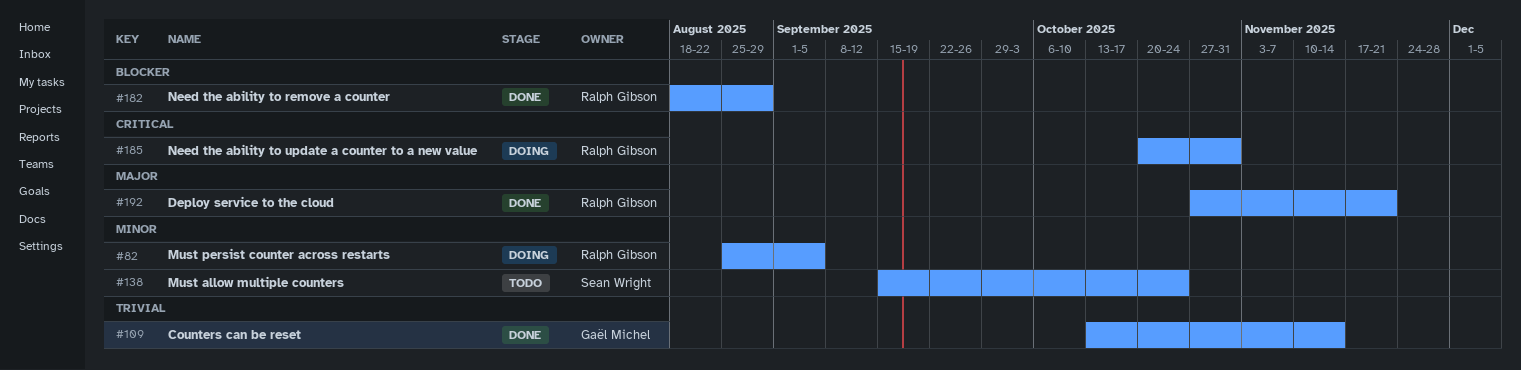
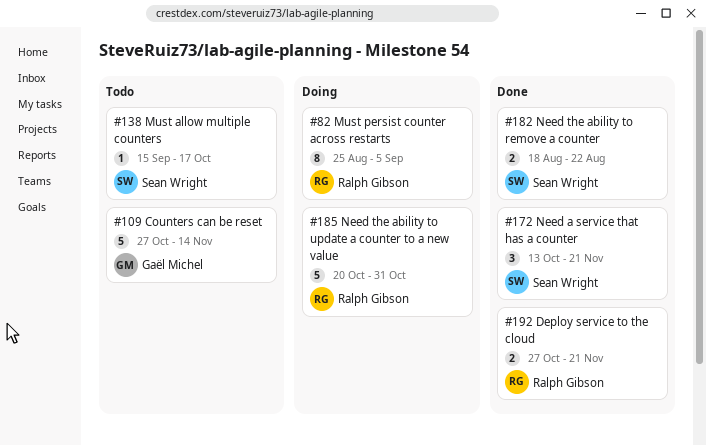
#109, status: Done -> Todo
#109, start: Oct 13 -> Oct 27
#138, due: Oct 24 -> Oct 17
#172: none -> present
#182, owner: Ralph Gibson -> Sean Wright
#182, due: Aug 29 -> Aug 22

